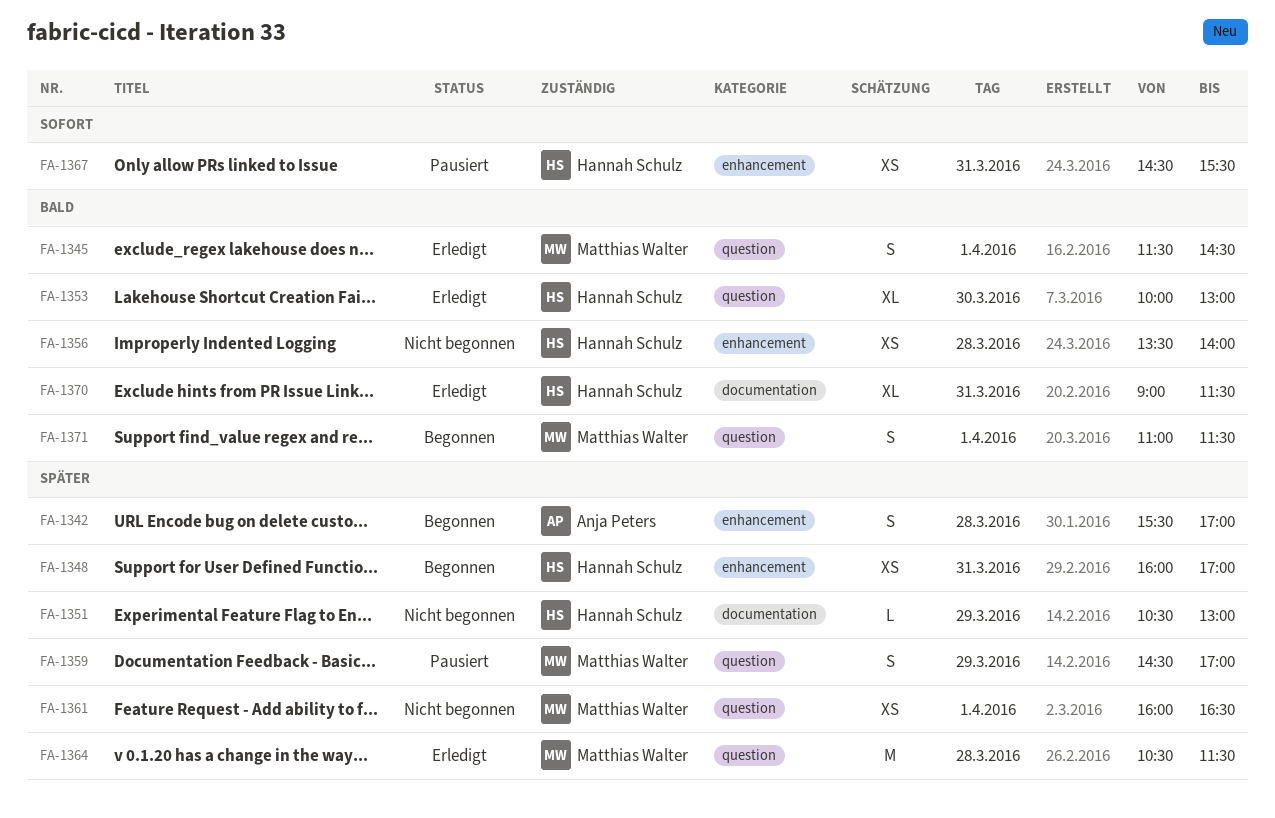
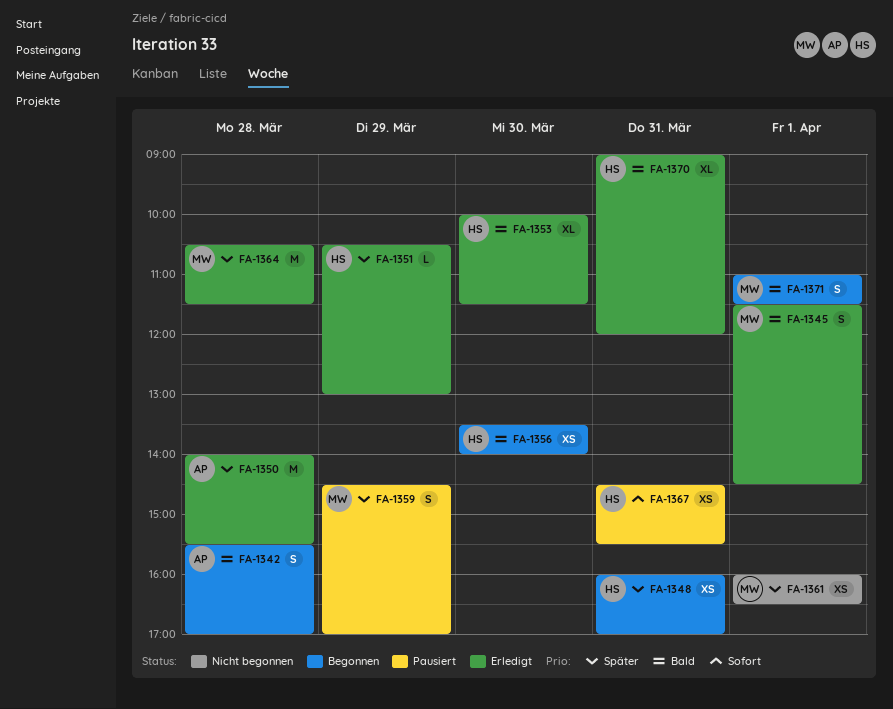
FA-1342, priority: Später -> Bald
FA-1350: none -> present
FA-1351, status: Nicht begonnen -> Erledigt
FA-1353, ends: 13:00 -> 11:30
FA-1356, status: Nicht begonnen -> Begonnen
FA-1356, day: Mar 28 -> Mar 30
FA-1370, ends: 11:30 -> 12:00

